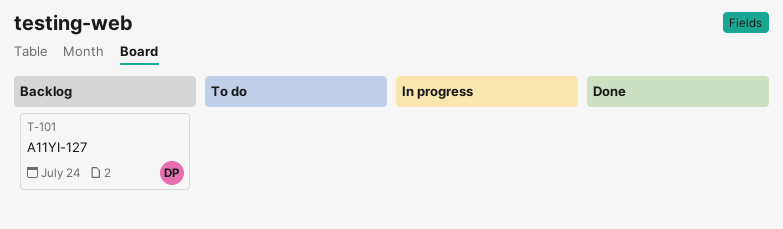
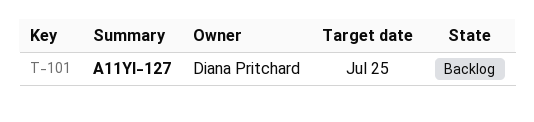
T-101, due: Jul 24 -> Jul 25

